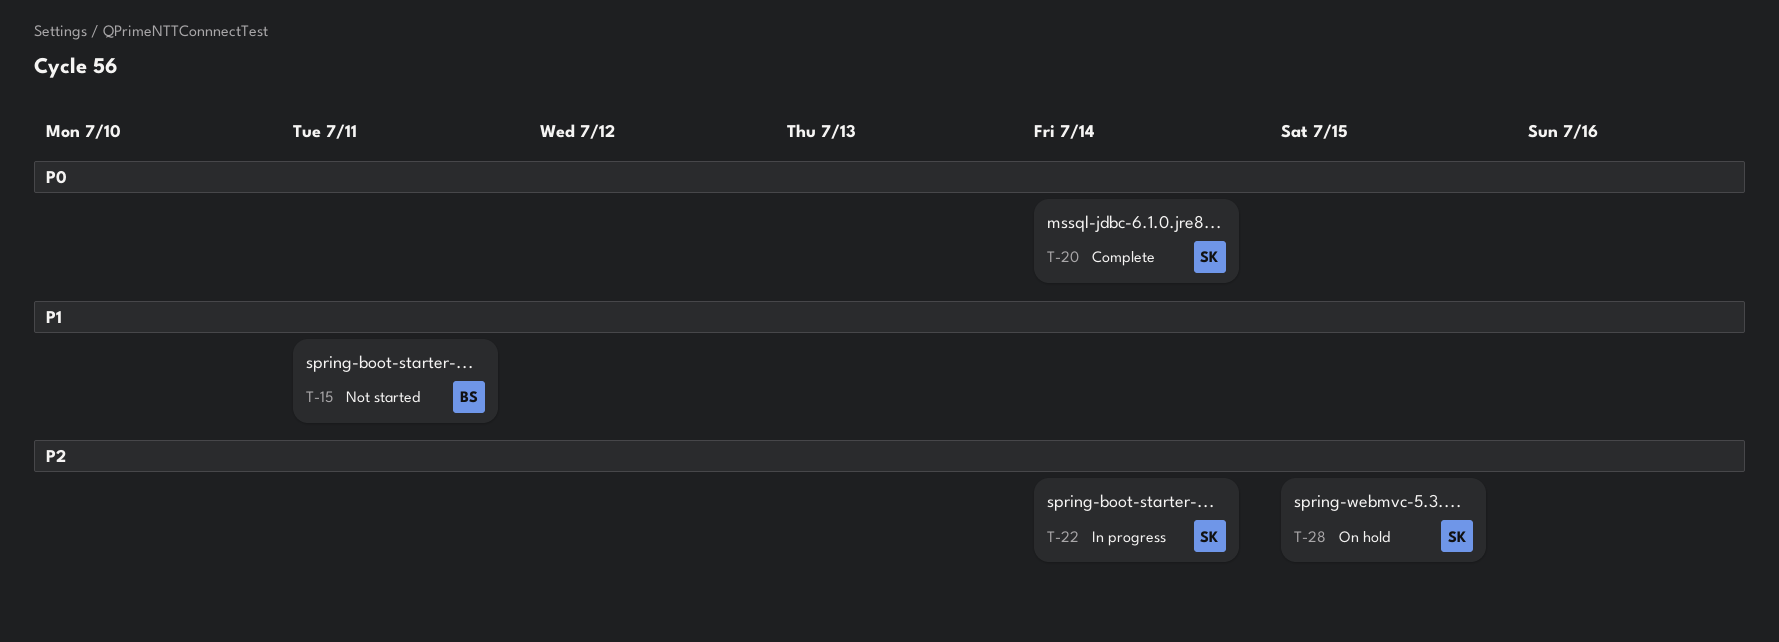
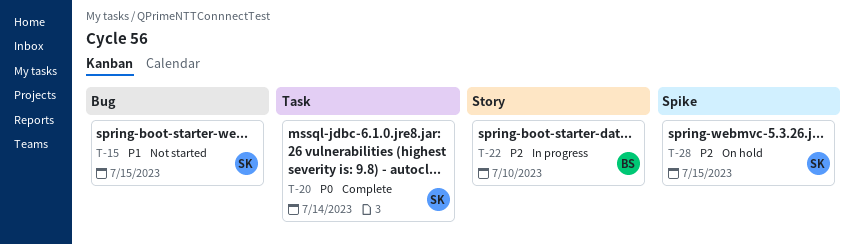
T-15, owner: BS -> SK
T-15, due: Jul 11 -> Jul 15
T-22, owner: SK -> BS
T-22, due: Jul 14 -> Jul 10

